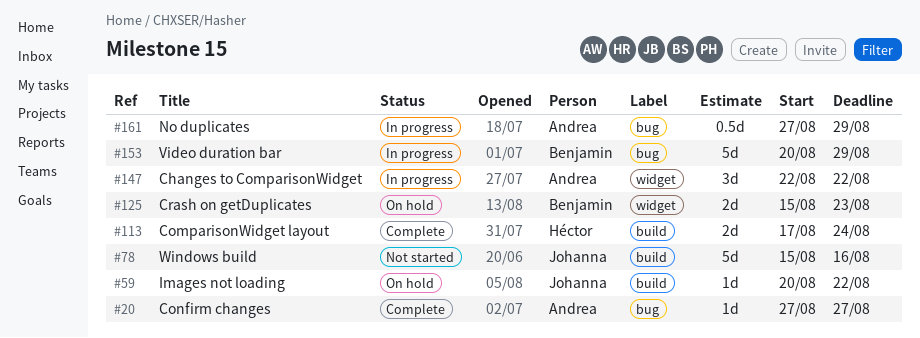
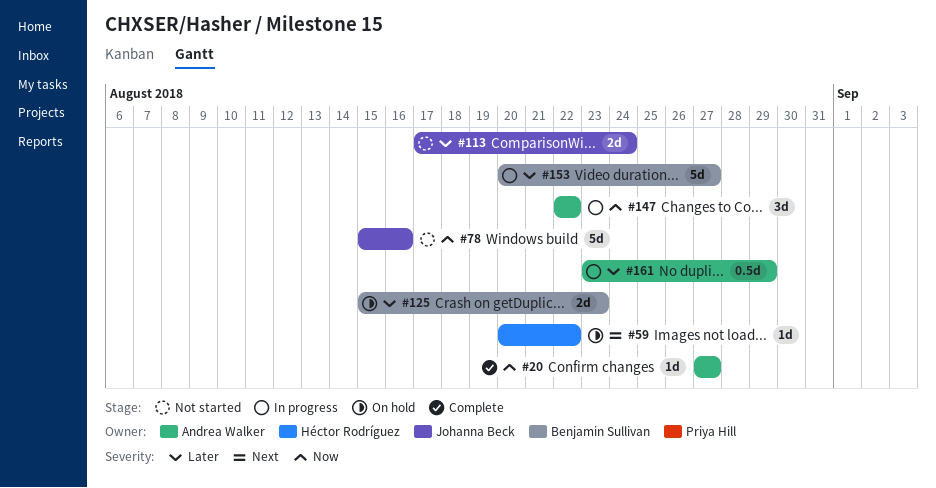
#59, owner: Johanna Beck -> Héctor Rodríguez
#113, status: Complete -> Not started
#113, owner: Héctor Rodríguez -> Johanna Beck
#153, due: Aug 29 -> Aug 27
#161, start: Aug 27 -> Aug 23

